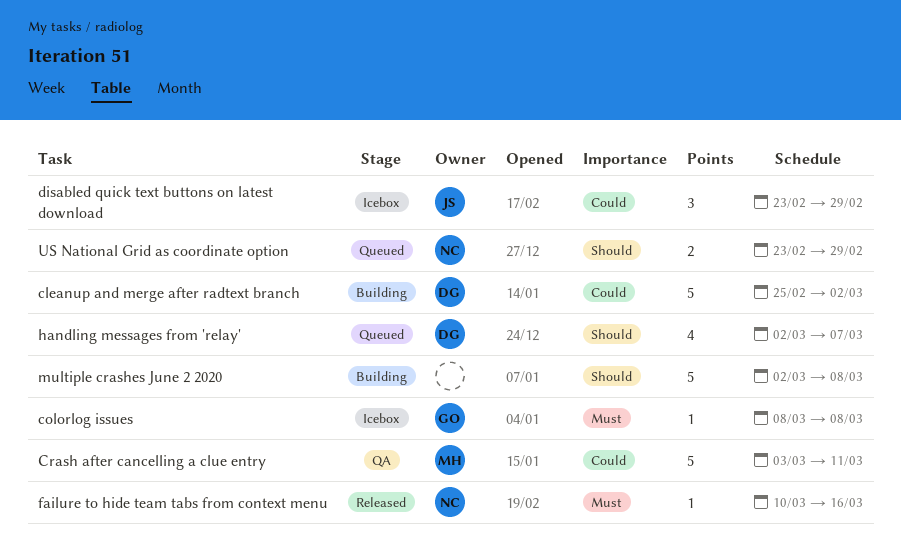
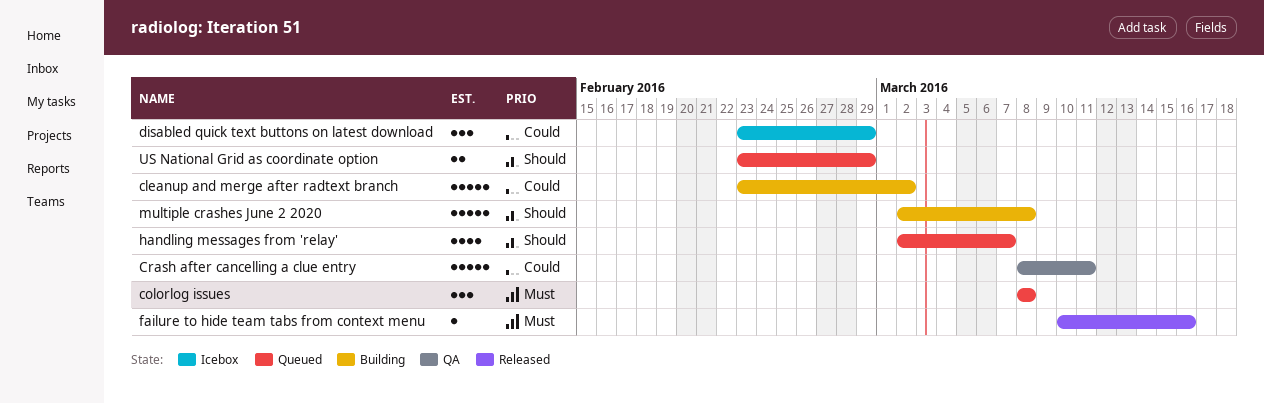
cleanup and merge after radtext branch, start: Feb 25 -> Feb 23
colorlog issues, status: Icebox -> Queued
colorlog issues, estimate: 1 -> 3
Crash after cancelling a clue entry, start: Mar 3 -> Mar 8

